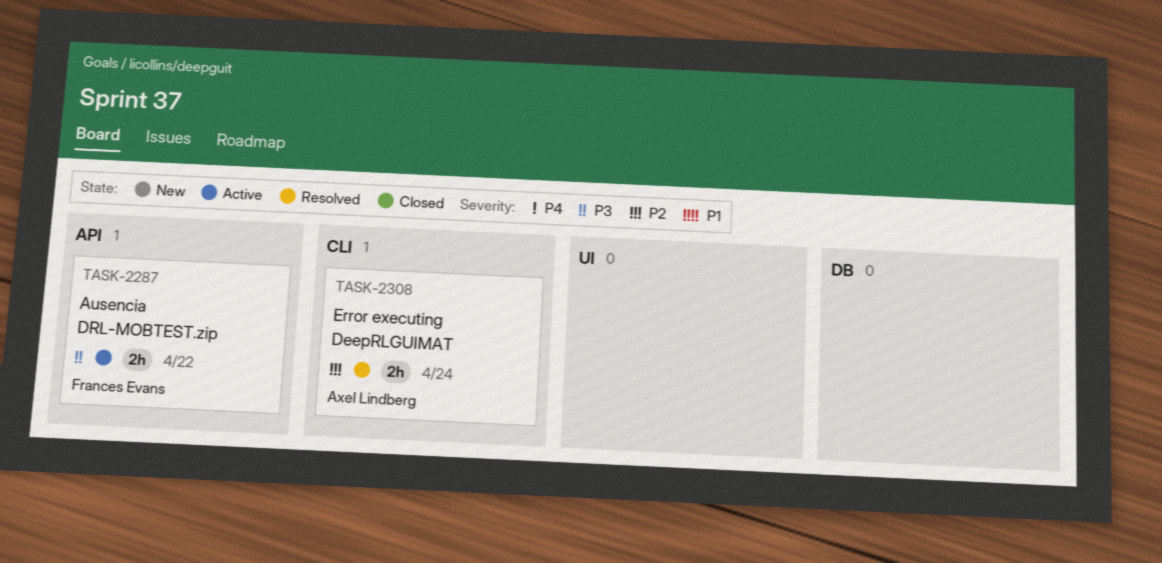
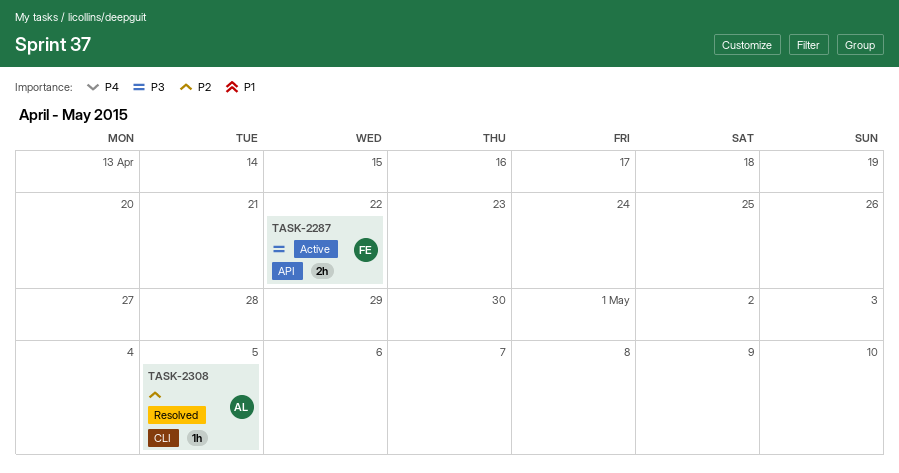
TASK-2308, estimate: 2h -> 1h
TASK-2308, due: Apr 24 -> May 5

